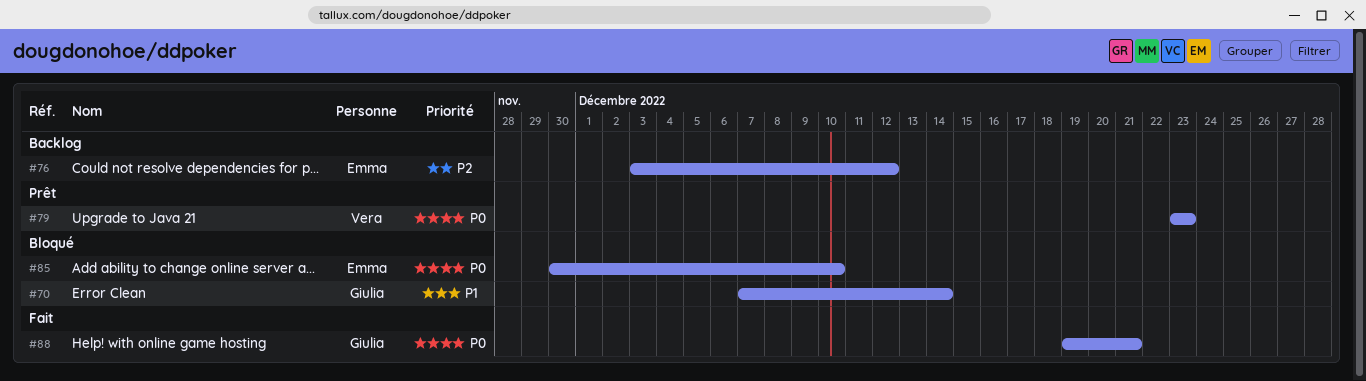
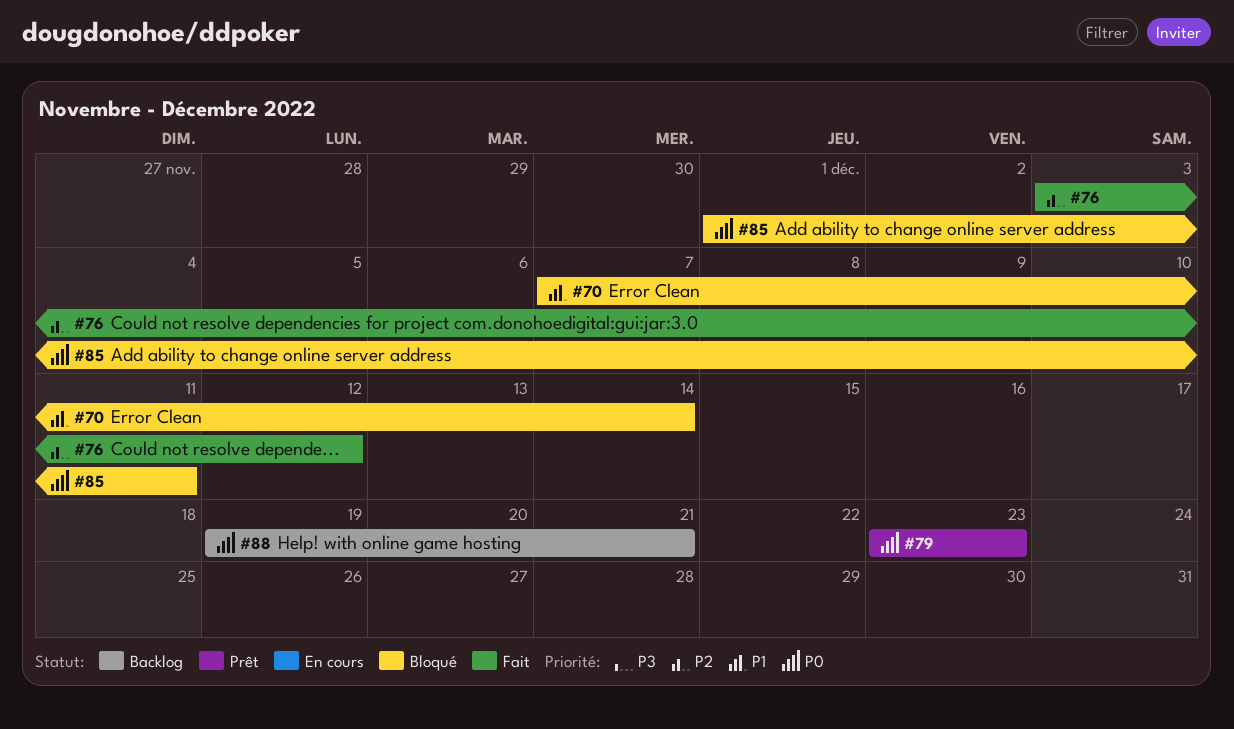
#76, status: Backlog -> Fait
#85, start: Nov 30 -> Dec 1
#85, due: Dec 10 -> Dec 11
#88, status: Fait -> Backlog

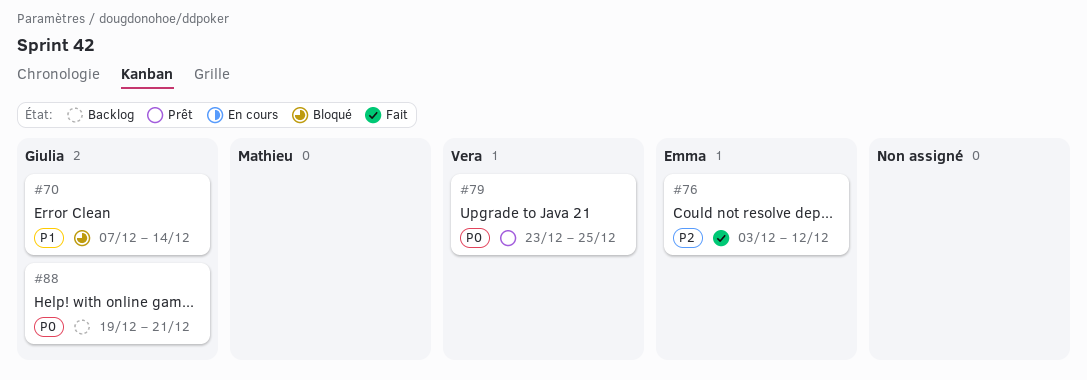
#79, due: Dec 23 -> Dec 25
#85: present -> none

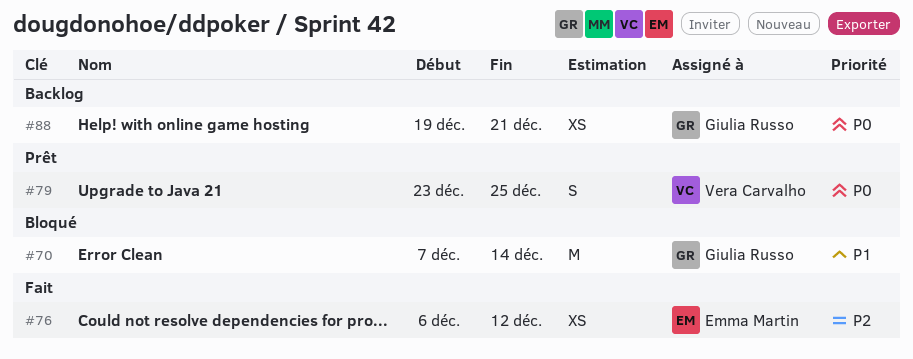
#76, start: Dec 3 -> Dec 6

